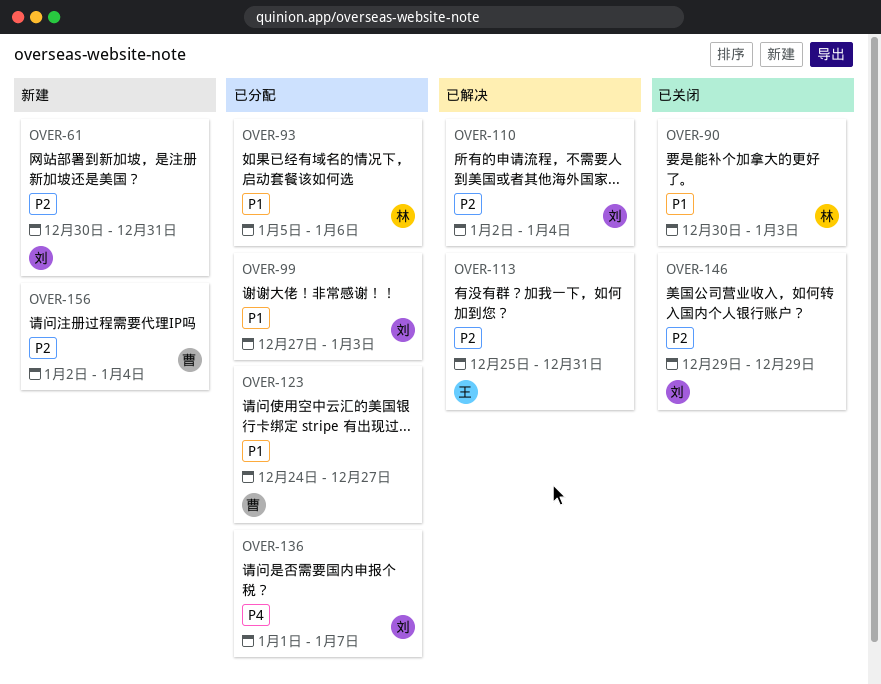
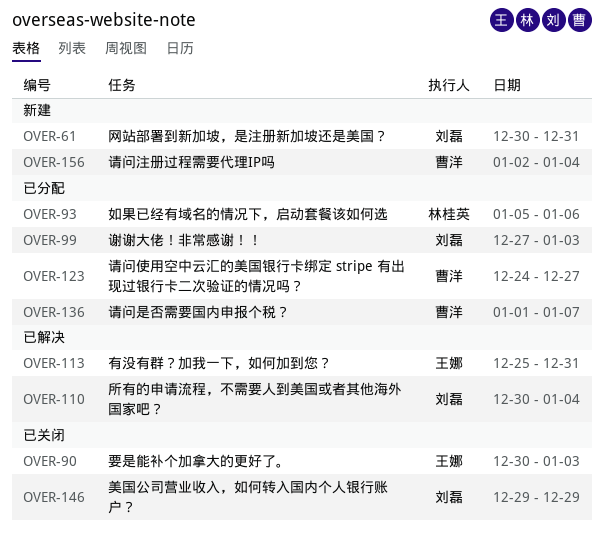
OVER-90, owner: 林桂英 -> 王娜
OVER-110, start: Jan 2 -> Dec 30
OVER-136, owner: 刘磊 -> 曹洋

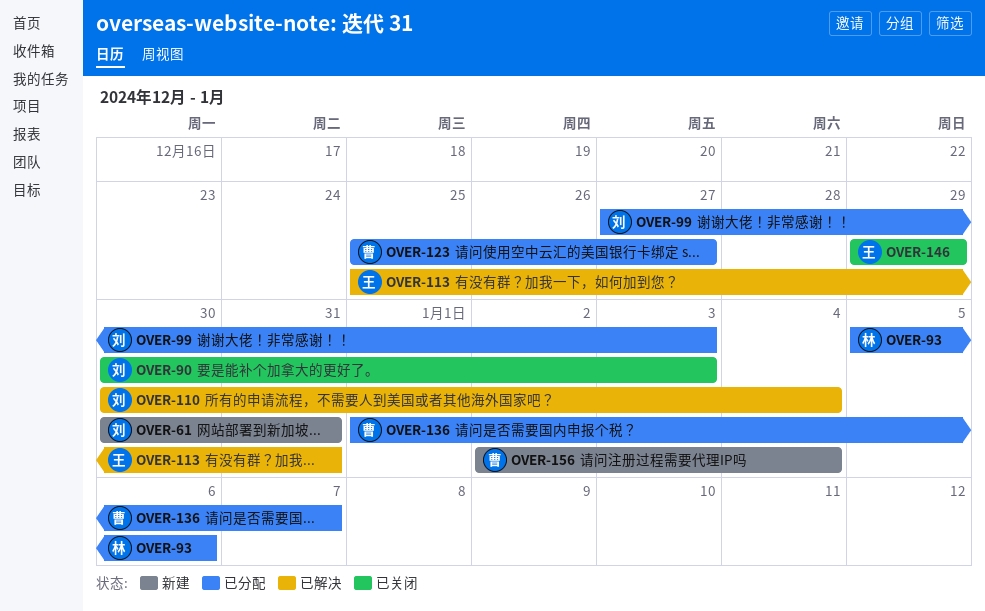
OVER-90, owner: 王娜 -> 刘磊
OVER-123, start: Dec 24 -> Dec 25
OVER-146, owner: 刘磊 -> 王娜

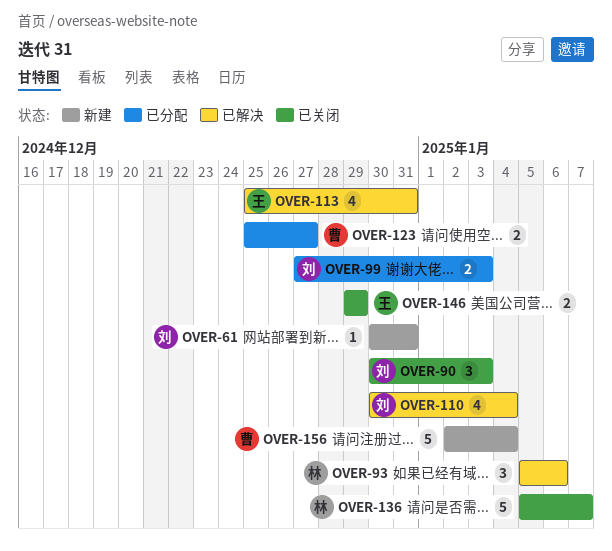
OVER-93, status: 已分配 -> 已解决
OVER-136, status: 已分配 -> 已关闭
OVER-136, owner: 曹 -> 林
OVER-136, start: Jan 1 -> Jan 5

